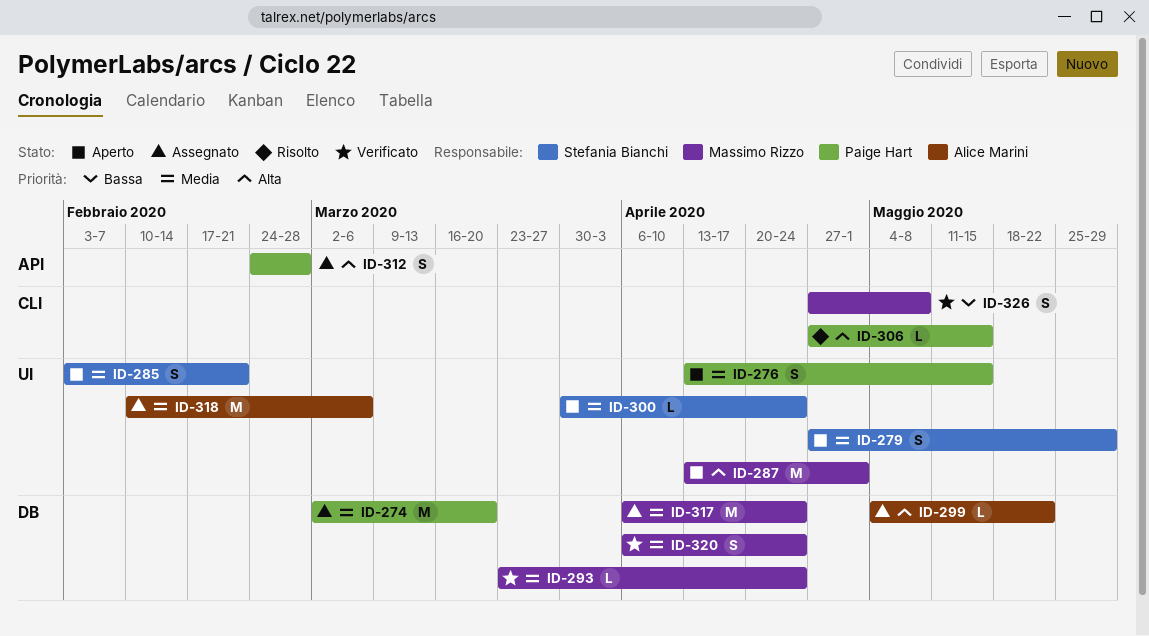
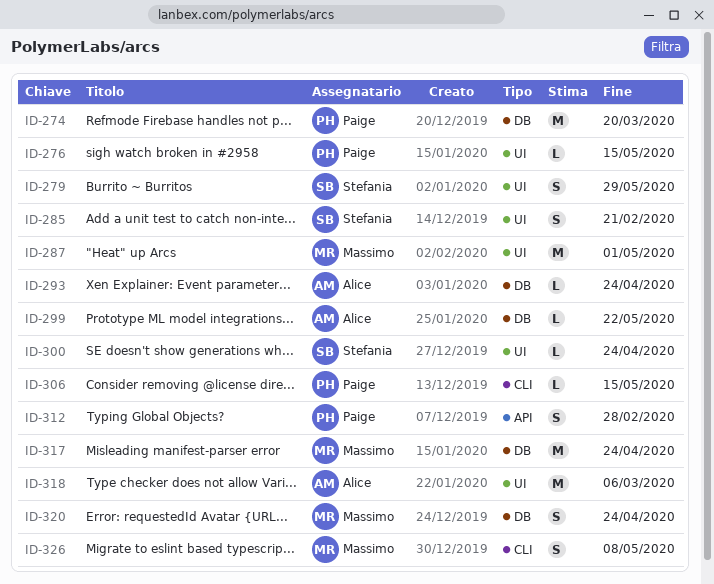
ID-276, estimate: S -> L
ID-293, owner: Massimo Rizzo -> Alice Marini

